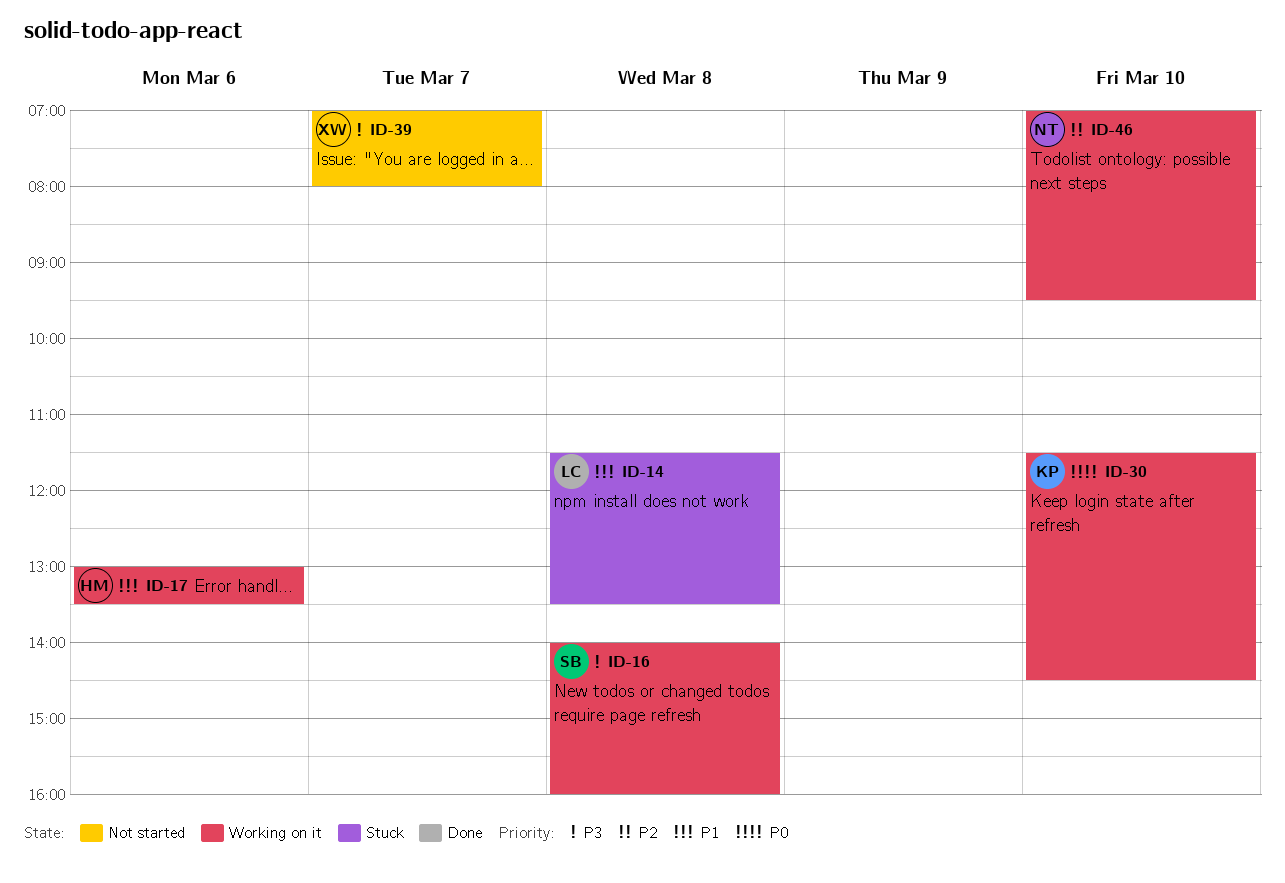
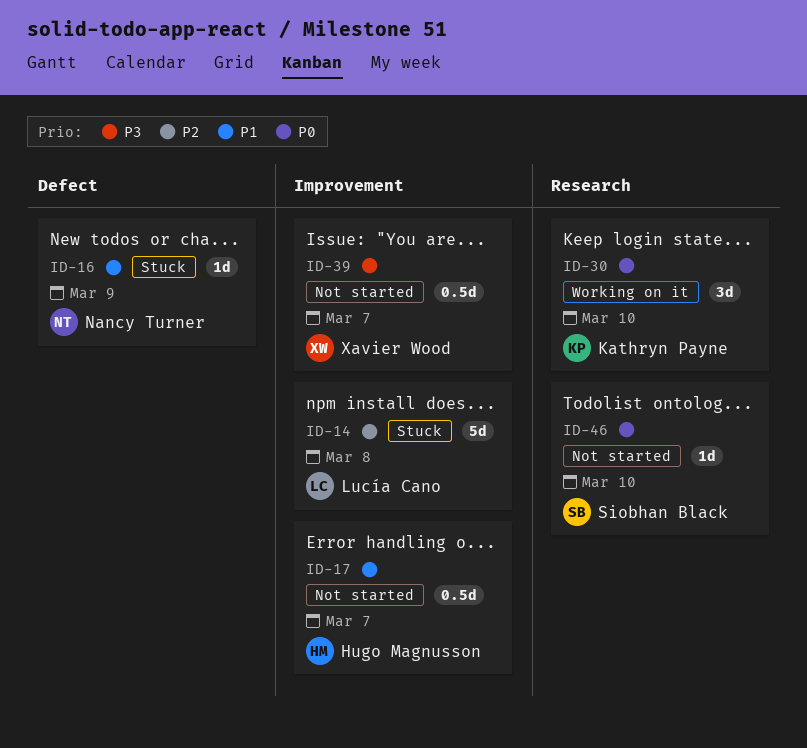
ID-14, priority: P1 -> P2
ID-16, status: Working on it -> Stuck
ID-16, owner: Siobhan Black -> Nancy Turner
ID-16, priority: P3 -> P1
ID-16, day: Mar 8 -> Mar 9
ID-17, status: Working on it -> Not started
ID-17, day: Mar 6 -> Mar 7
ID-46, status: Working on it -> Not started
ID-46, owner: Nancy Turner -> Siobhan Black
ID-46, priority: P2 -> P0

